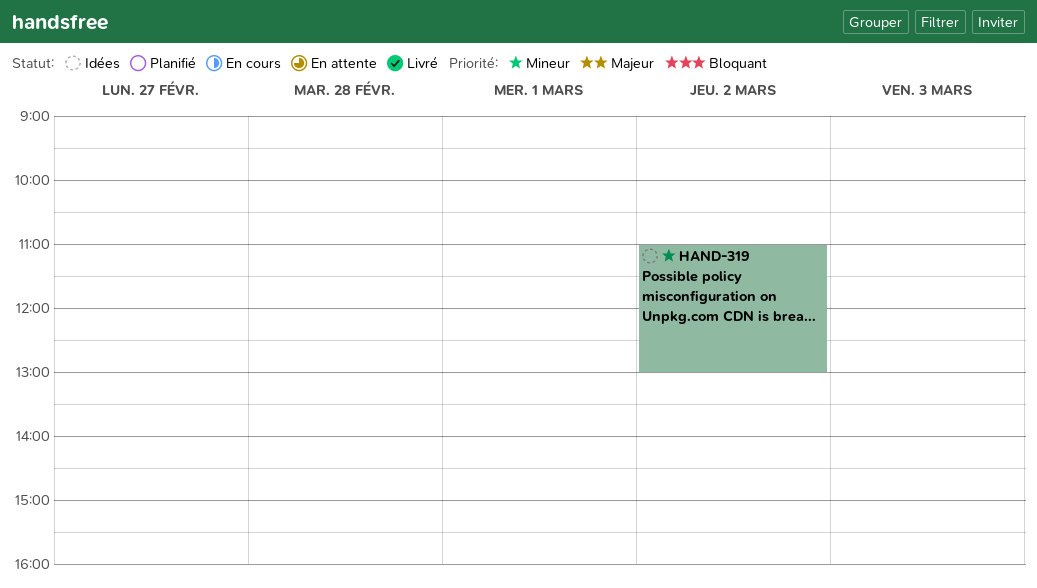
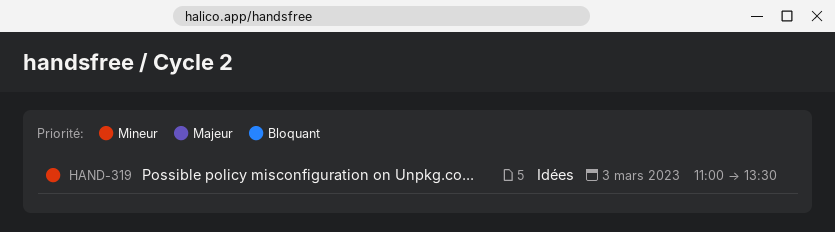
HAND-319, day: Mar 2 -> Mar 3
HAND-319, ends: 13:00 -> 13:30

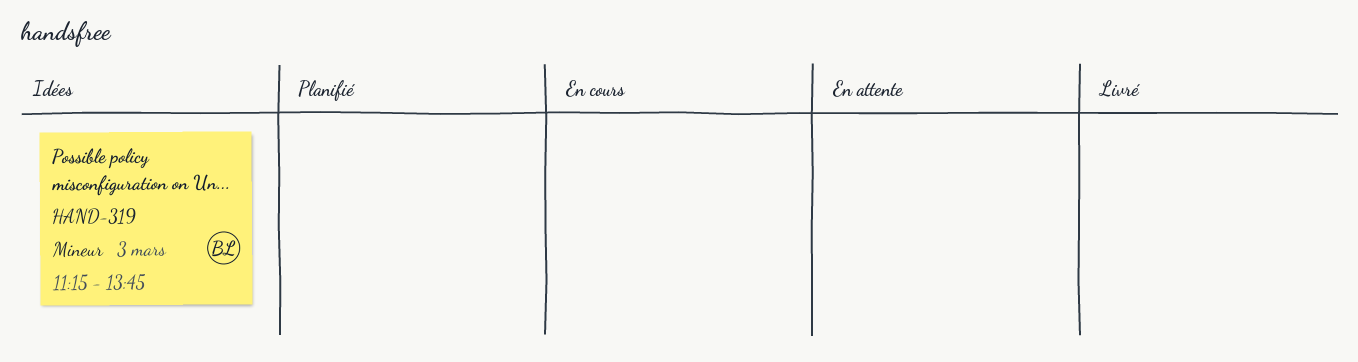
HAND-319, begins: 11:00 -> 11:15
HAND-319, ends: 13:30 -> 13:45

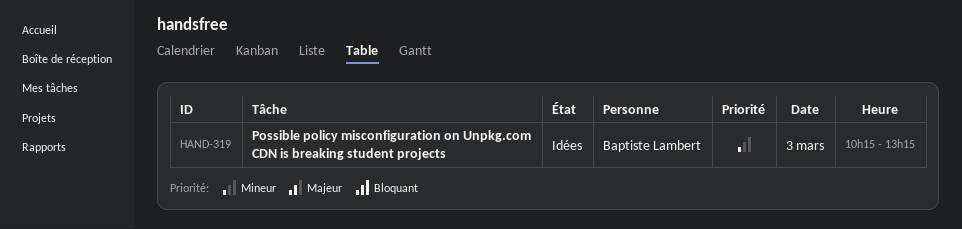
HAND-319, begins: 11:15 -> 10:15
HAND-319, ends: 13:45 -> 13:15

